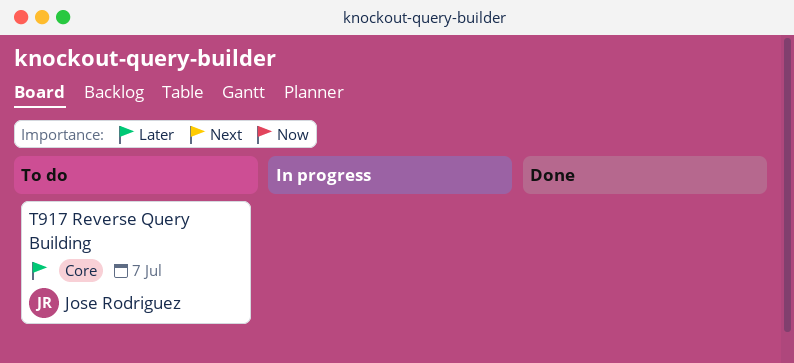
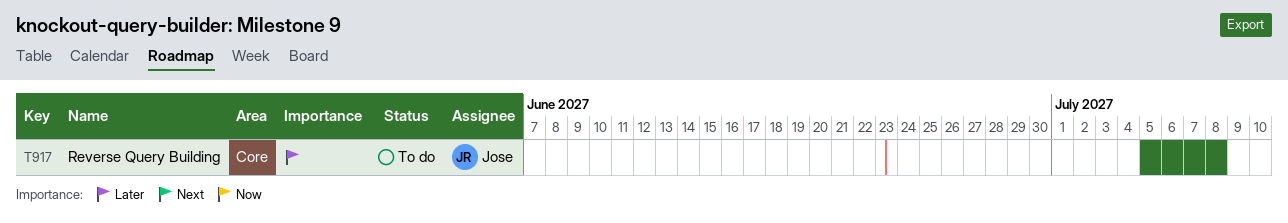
T917, due: Jul 7 -> Jul 8

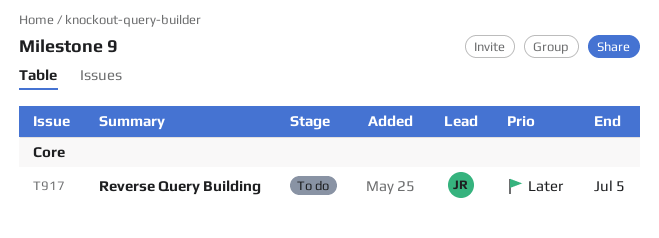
T917, due: Jul 8 -> Jul 5

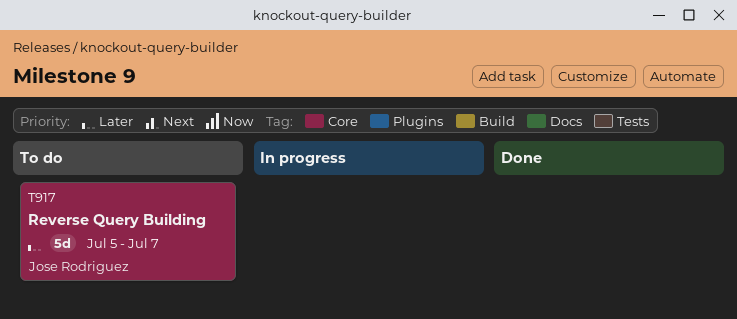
T917, due: Jul 5 -> Jul 7

